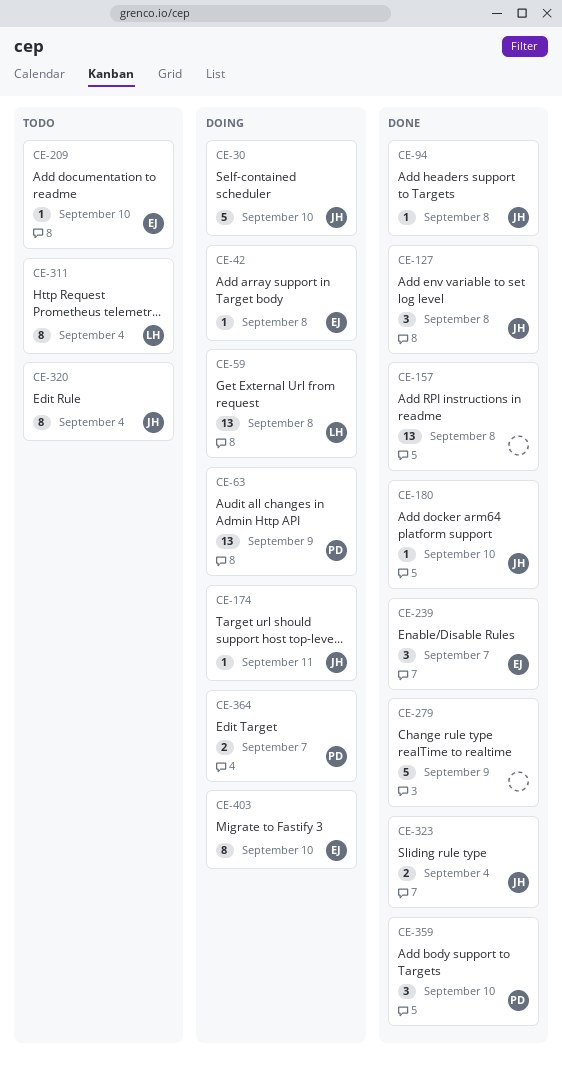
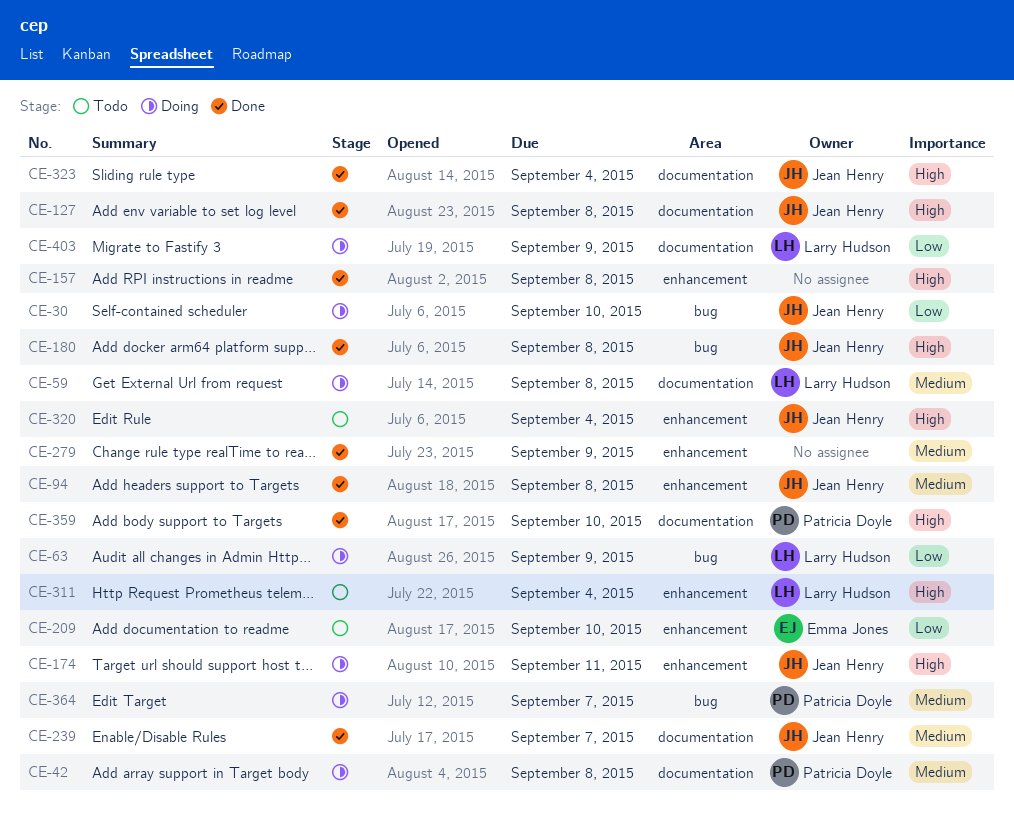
CE-42, owner: Emma Jones -> Patricia Doyle
CE-63, owner: Patricia Doyle -> Larry Hudson
CE-180, due: Sep 10 -> Sep 8
CE-239, owner: Emma Jones -> Jean Henry
CE-403, owner: Emma Jones -> Larry Hudson
CE-403, due: Sep 10 -> Sep 9

